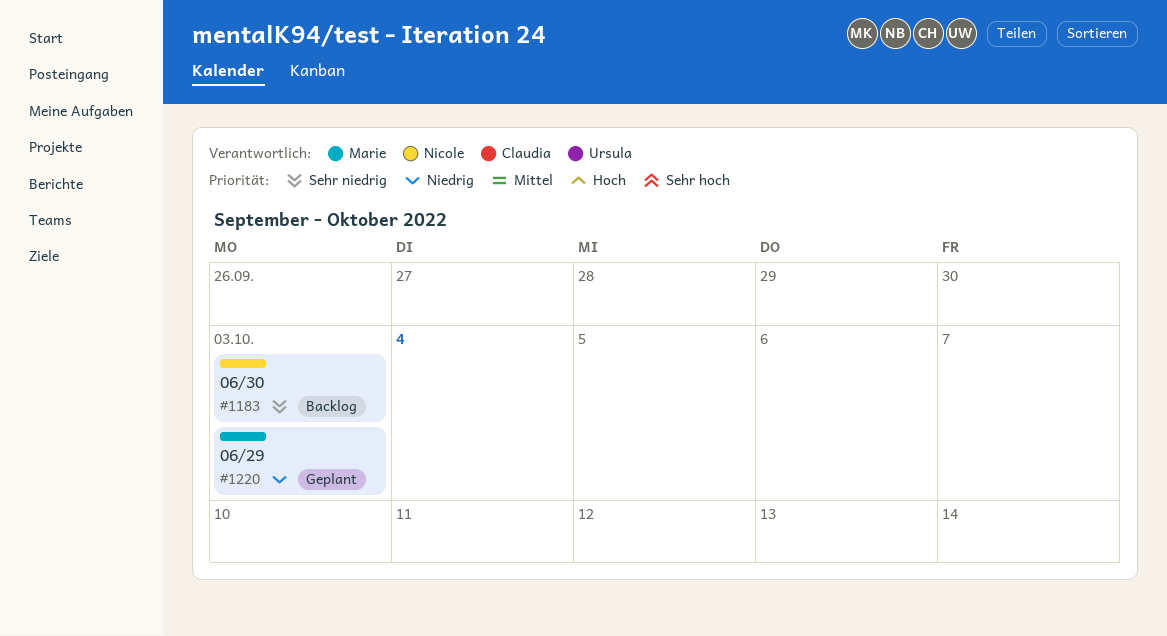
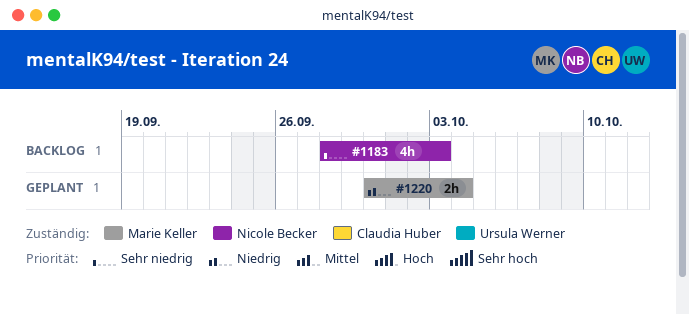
#1220, due: Oct 3 -> Oct 4

